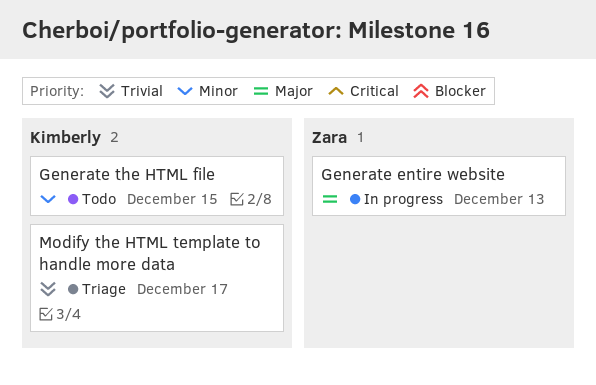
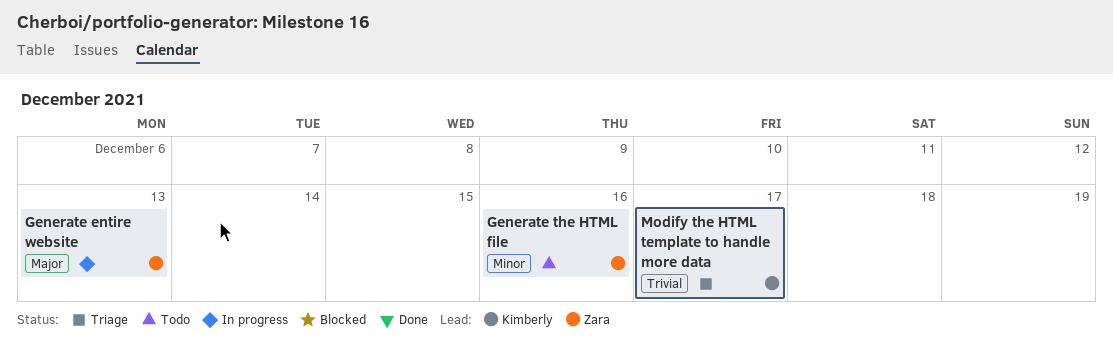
Generate the HTML file, owner: Kimberly -> Zara
Generate the HTML file, due: Dec 15 -> Dec 16

